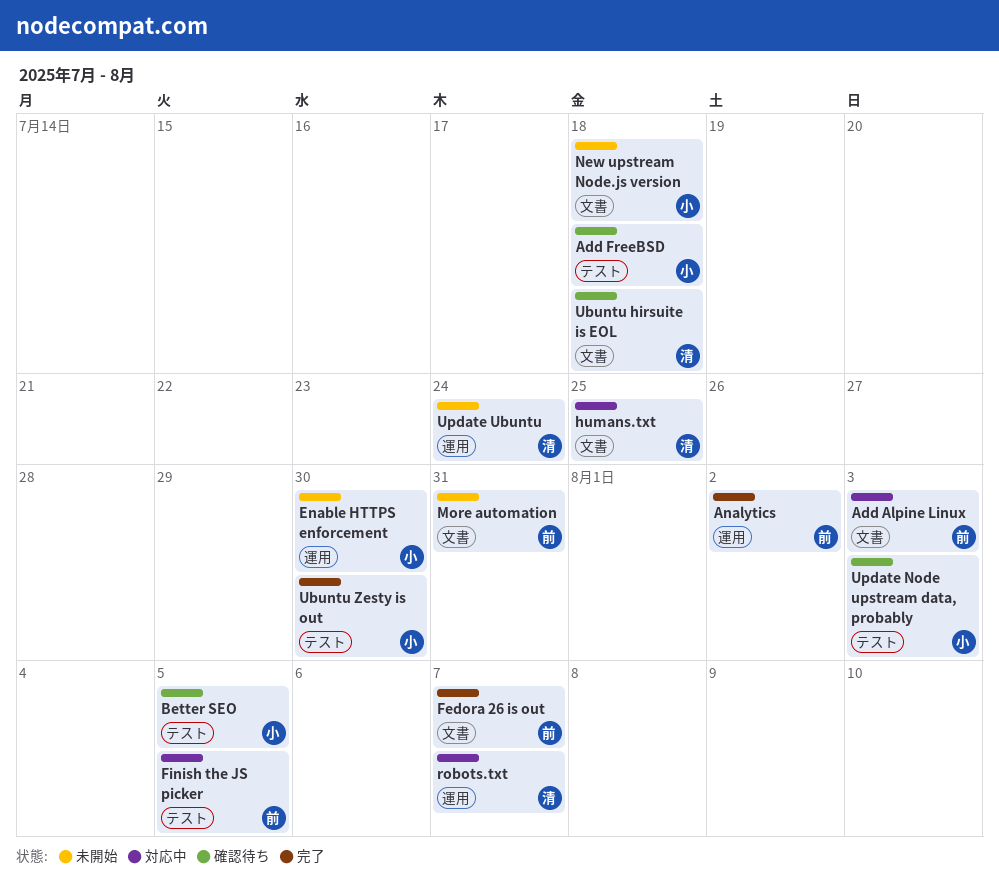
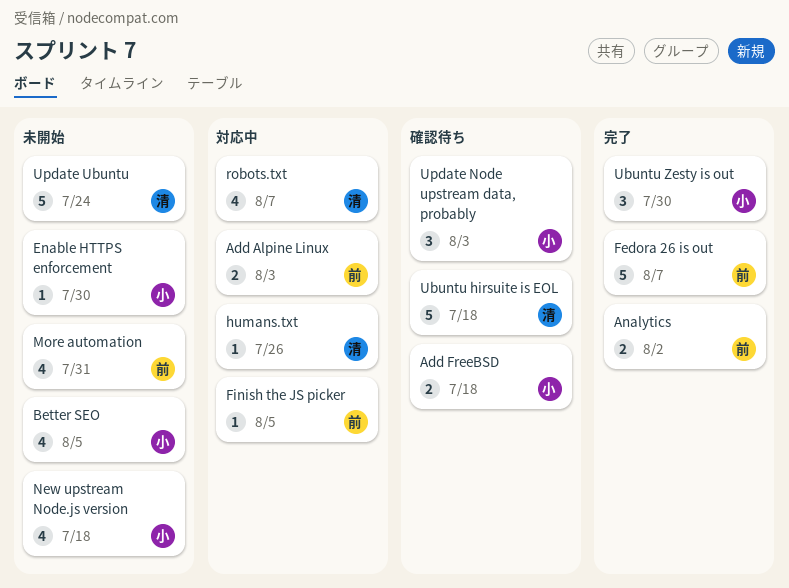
Better SEO, status: 確認待ち -> 未開始
humans.txt, due: Jul 25 -> Jul 26

